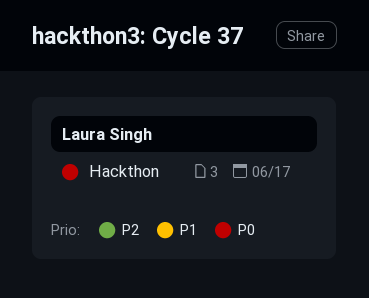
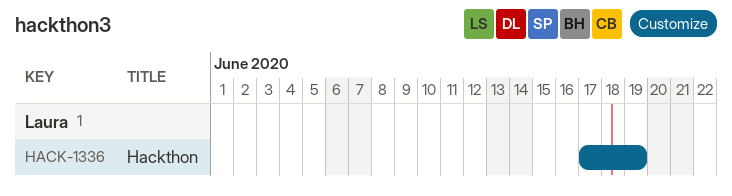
Hackthon, due: Jun 17 -> Jun 19

